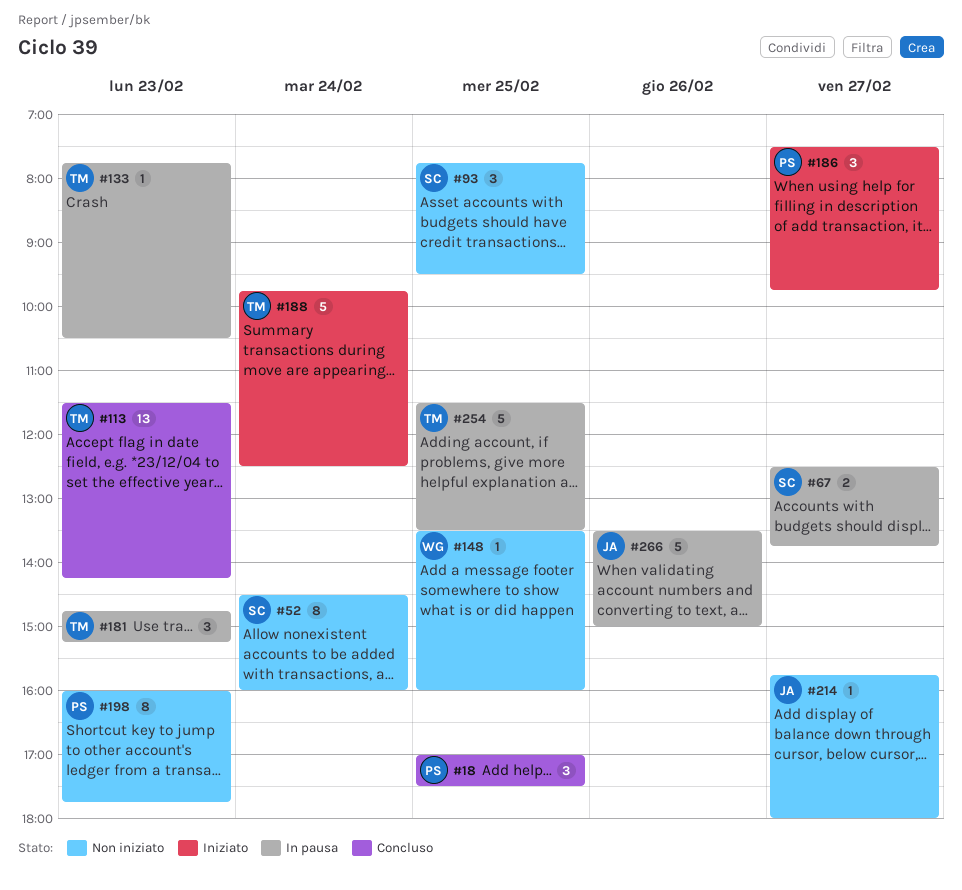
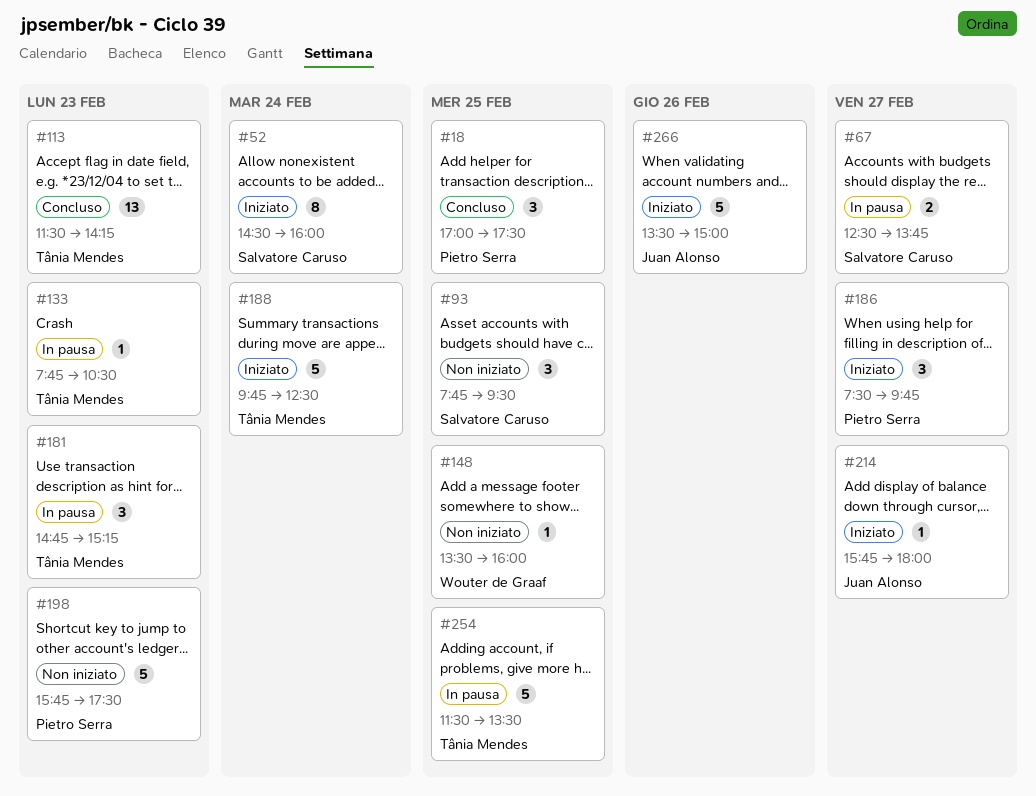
#52, status: Non iniziato -> Iniziato
#198, estimate: 8 -> 5
#198, begins: 16:00 -> 15:45
#198, ends: 17:45 -> 17:30
#214, status: Non iniziato -> Iniziato
#266, status: In pausa -> Iniziato

